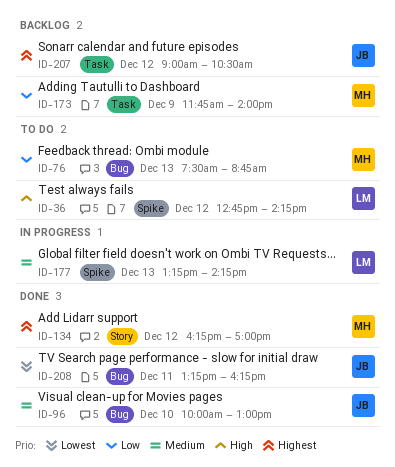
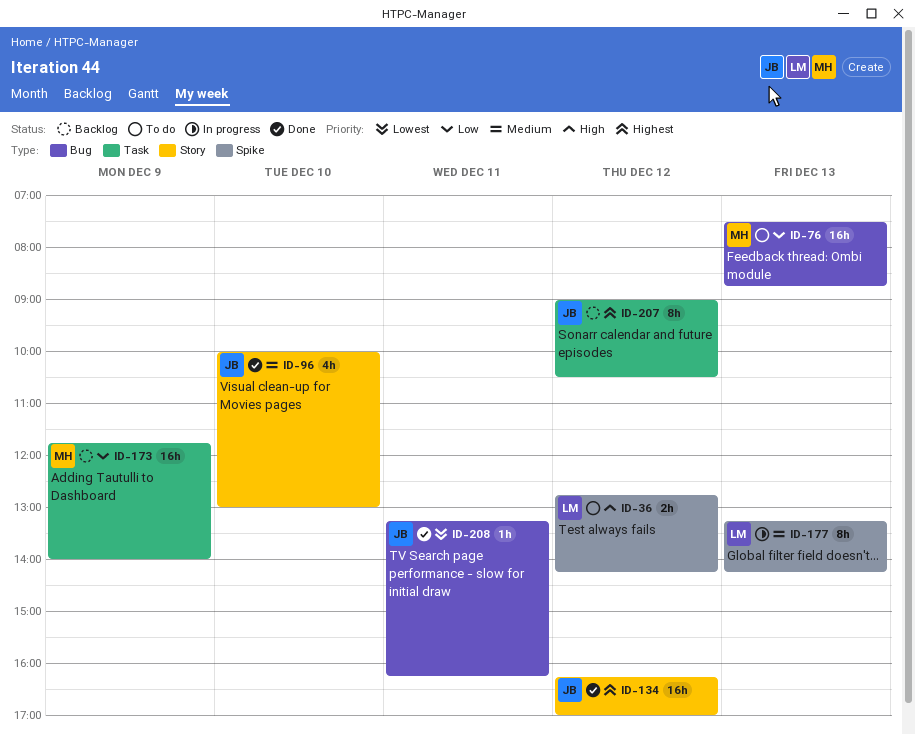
ID-96, label: Bug -> Story
ID-134, owner: MH -> JB

